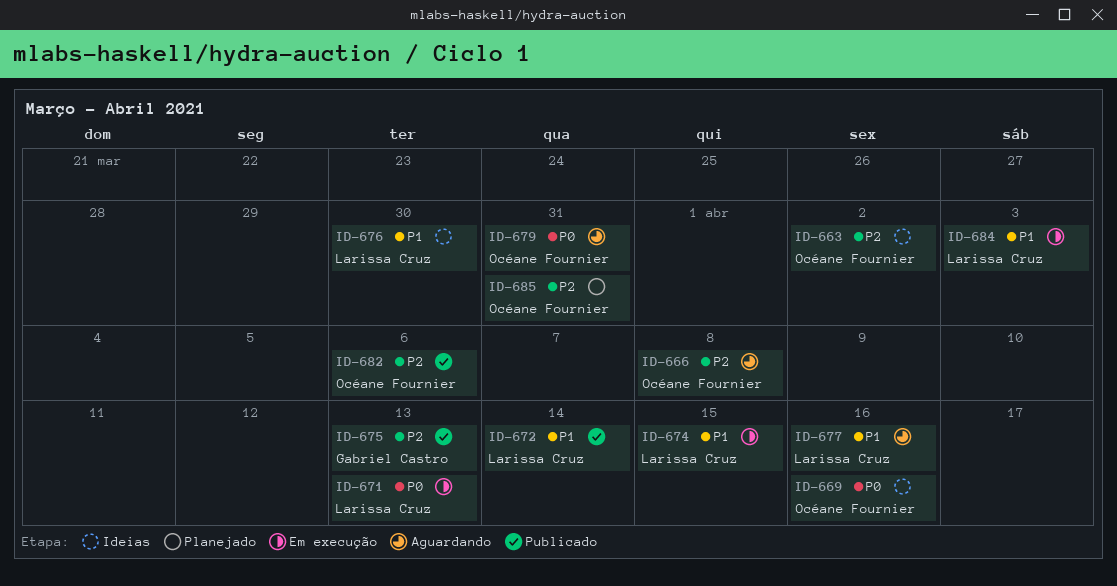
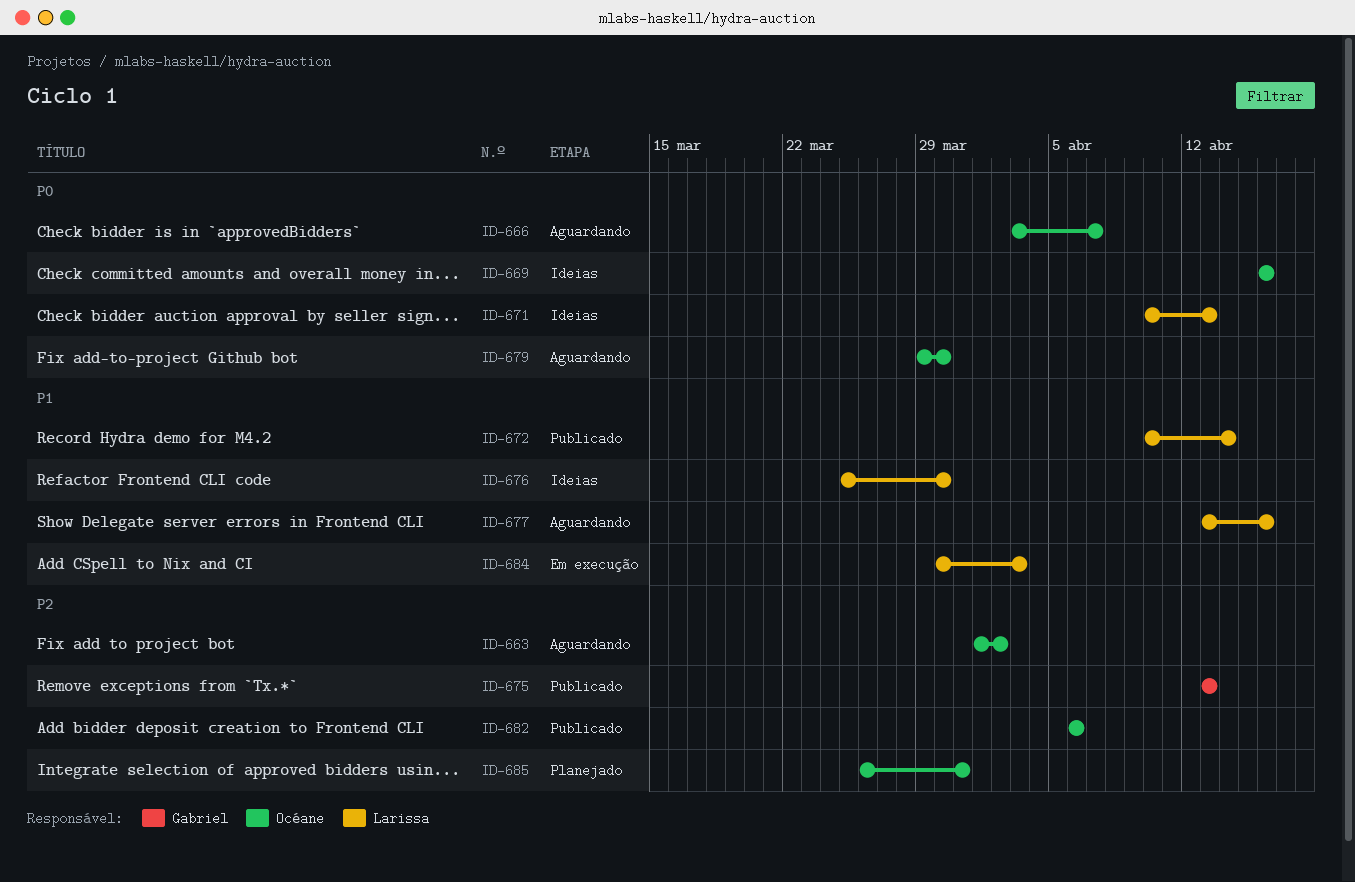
ID-663, status: Ideias -> Aguardando
ID-666, priority: P2 -> P0
ID-666, due: Apr 8 -> Apr 7
ID-671, status: Em execução -> Ideias
ID-674: present -> none
ID-679, due: Mar 31 -> Mar 30

